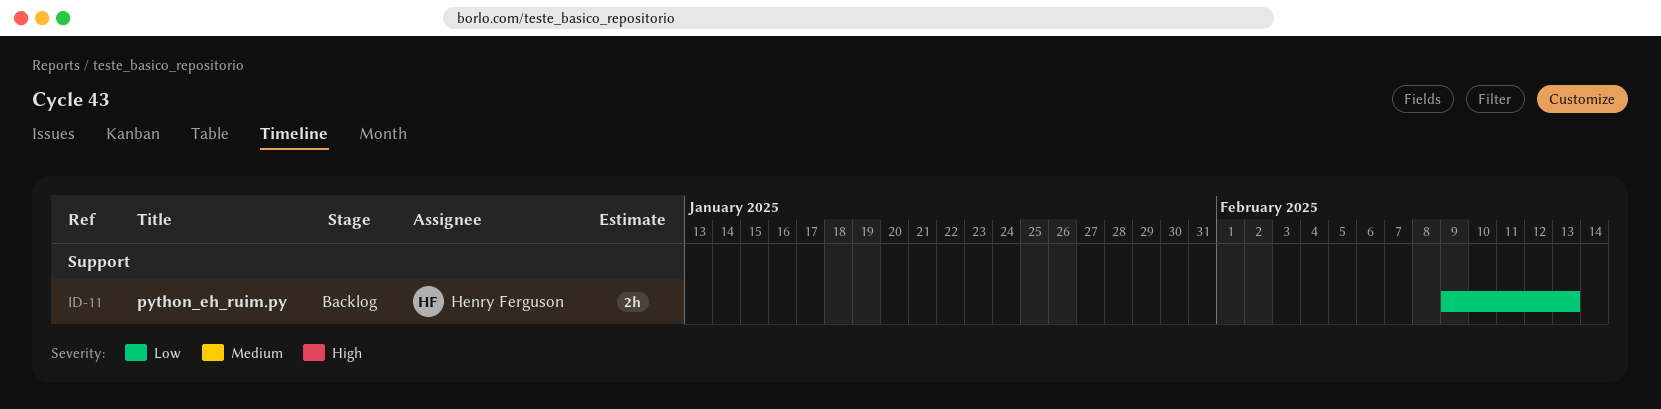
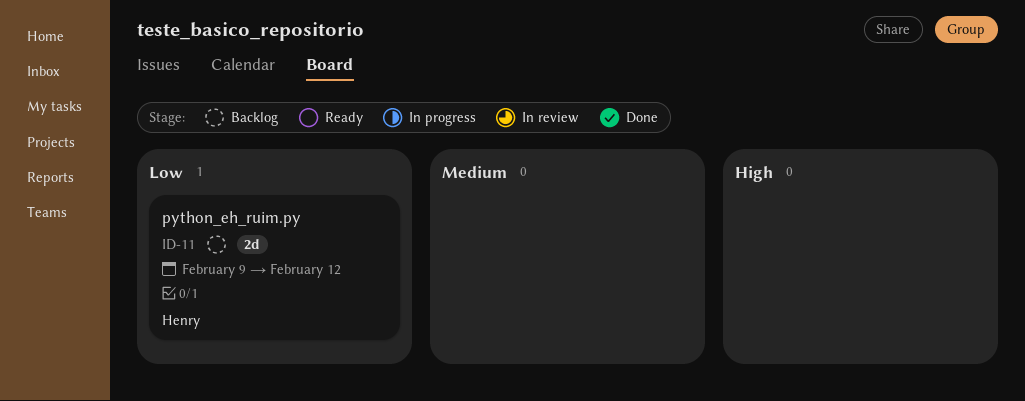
ID-11, estimate: 2h -> 2d
ID-11, due: Feb 13 -> Feb 12

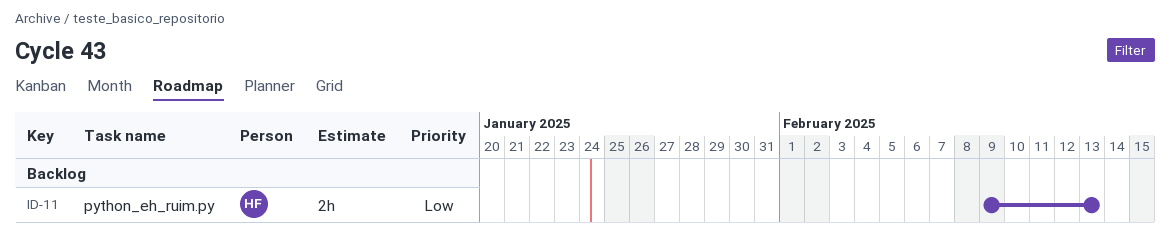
ID-11, estimate: 2d -> 2h
ID-11, due: Feb 12 -> Feb 13

